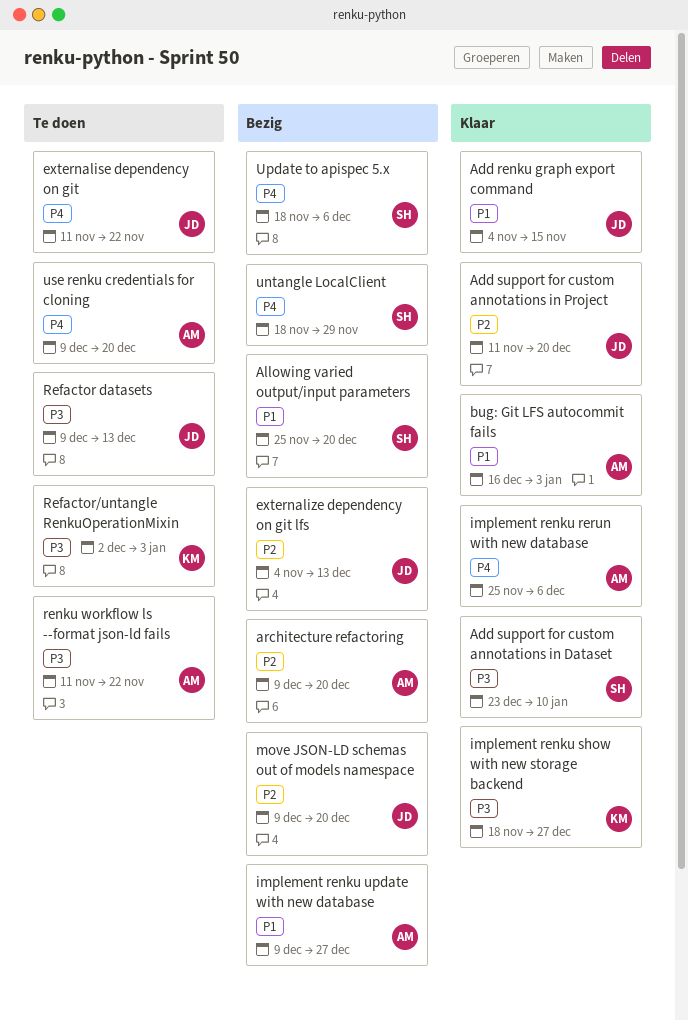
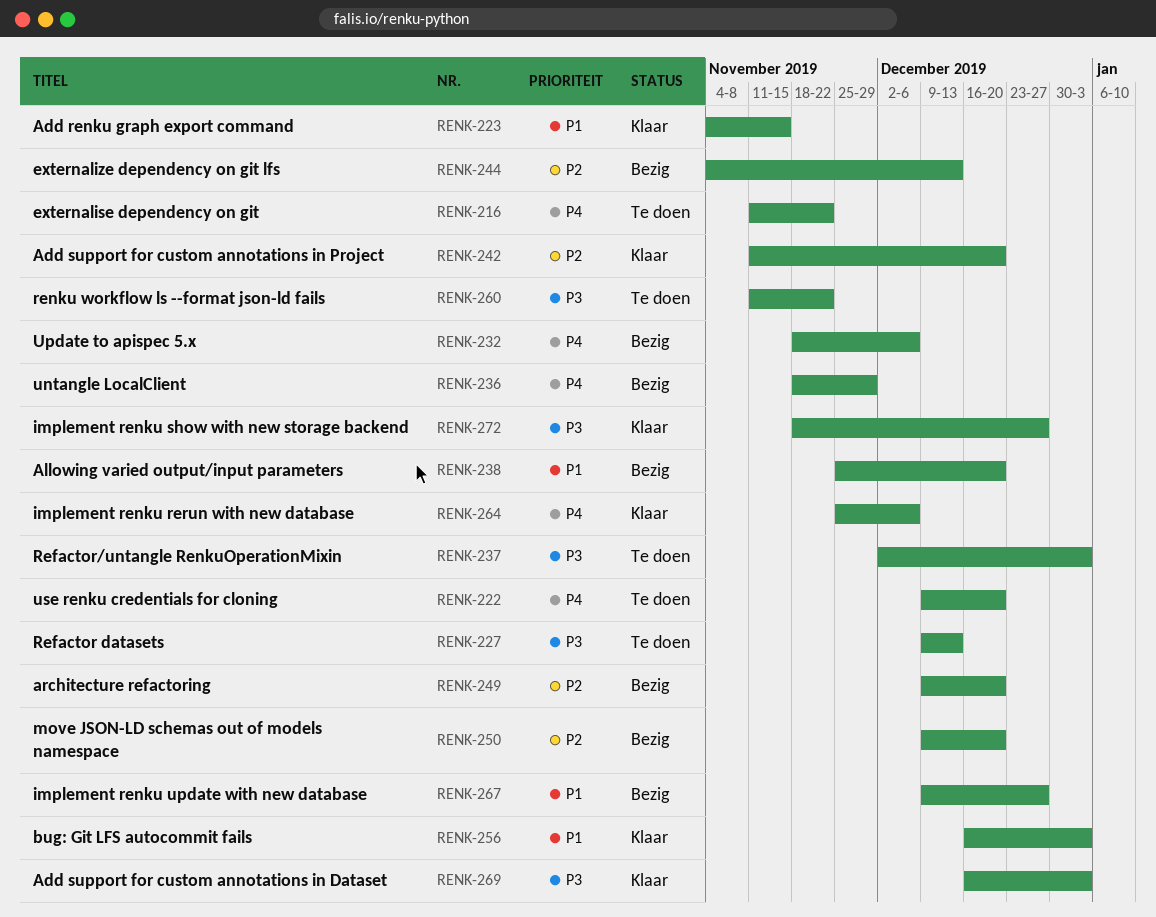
Add support for custom annotations in Dataset, start: Dec 23 -> Dec 16
Add support for custom annotations in Dataset, due: Jan 10 -> Jan 3

